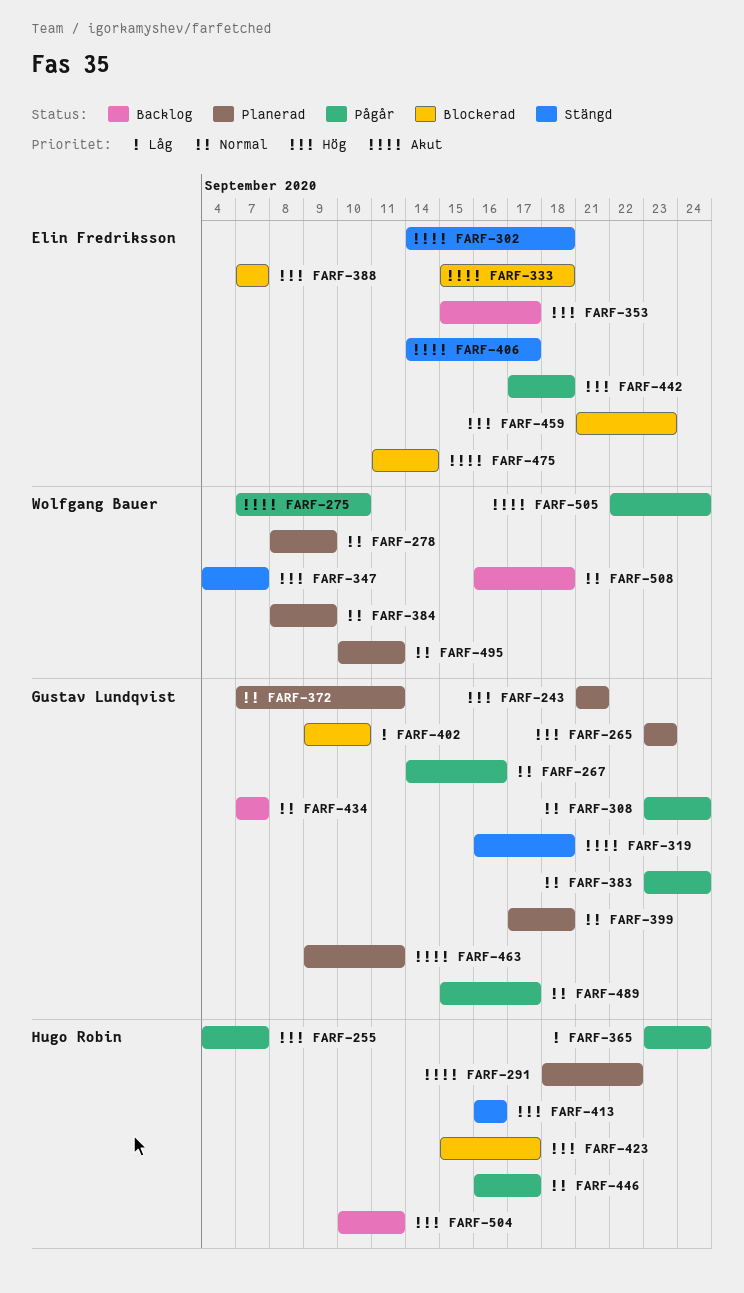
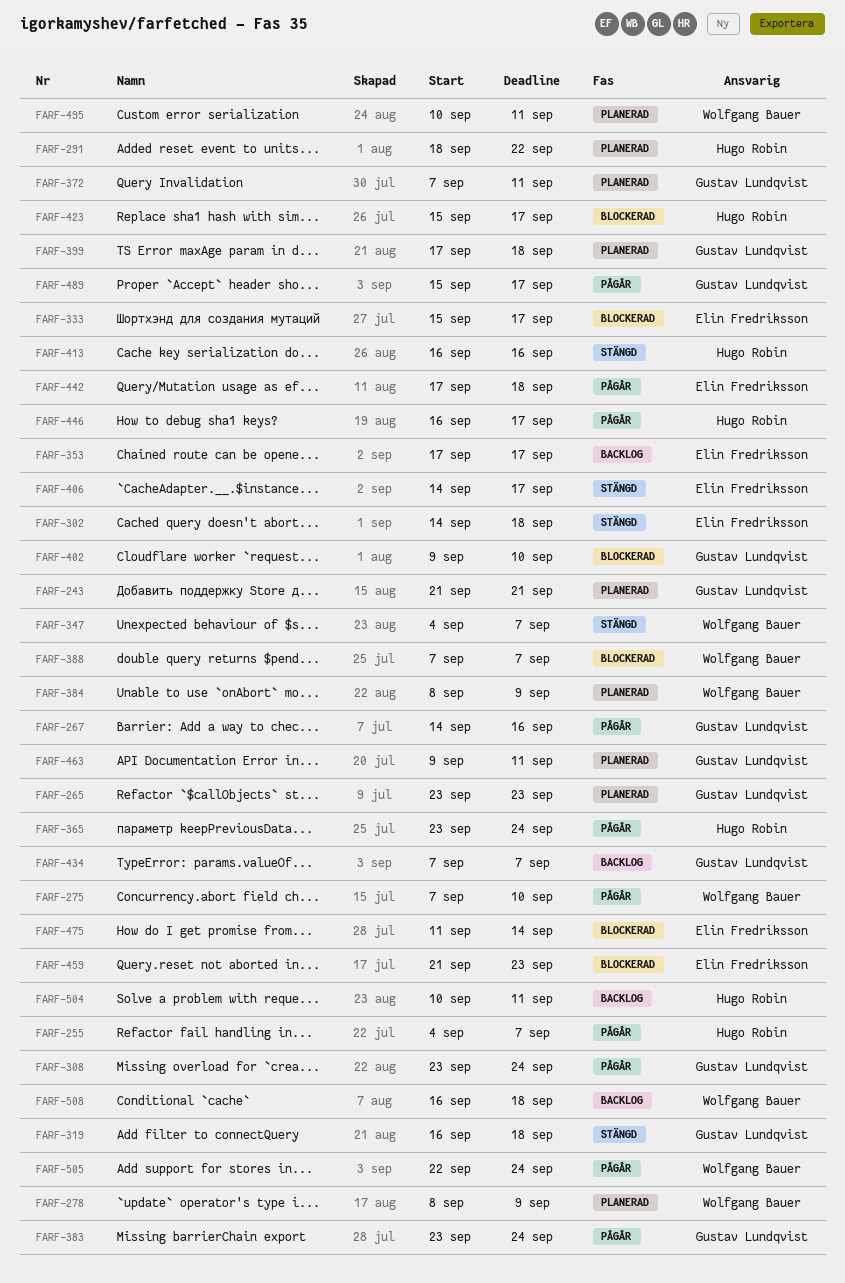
FARF-333, due: Sep 18 -> Sep 17
FARF-353, start: Sep 15 -> Sep 17
FARF-388, owner: Elin Fredriksson -> Wolfgang Bauer

